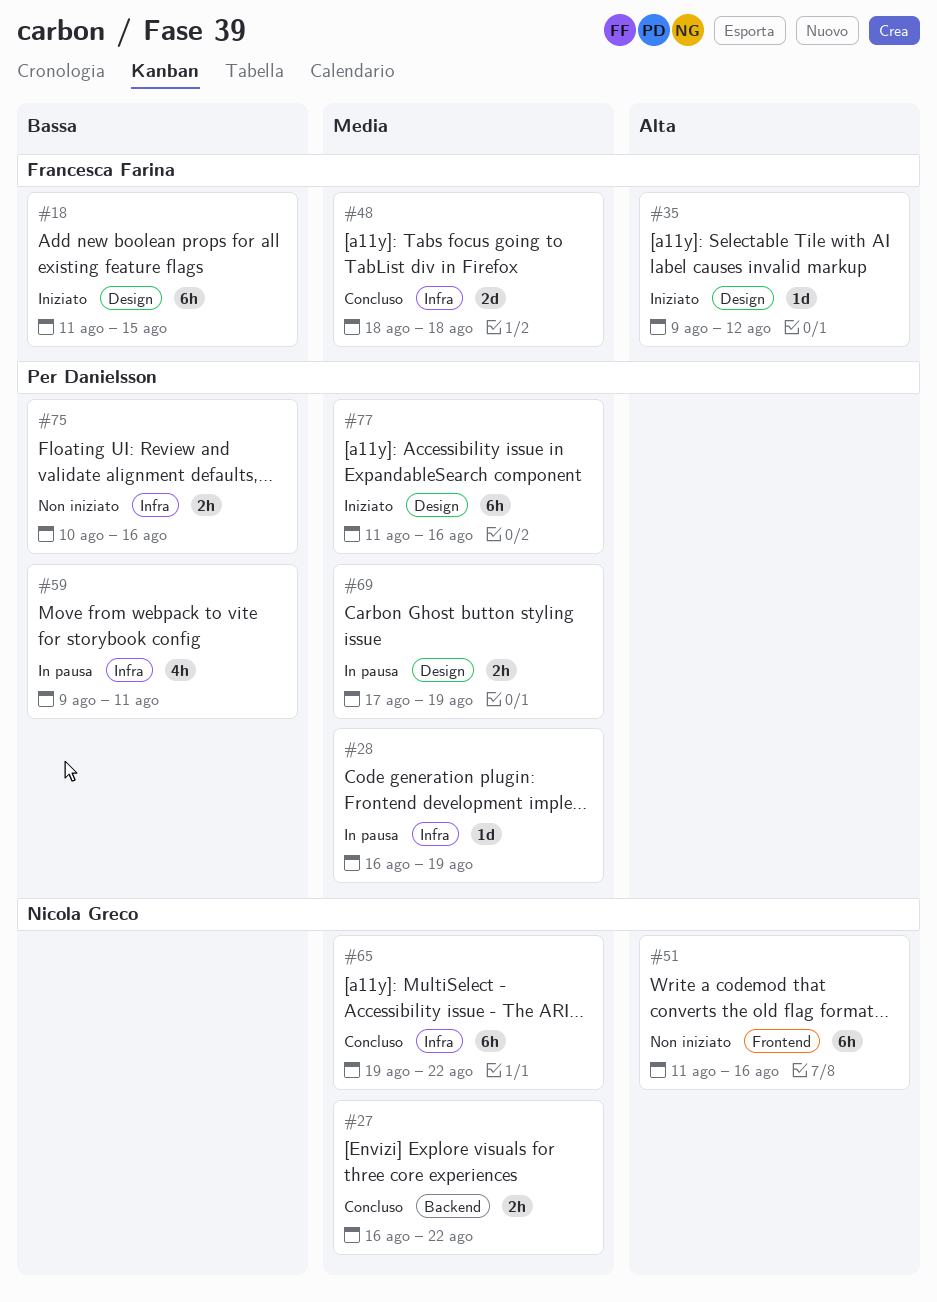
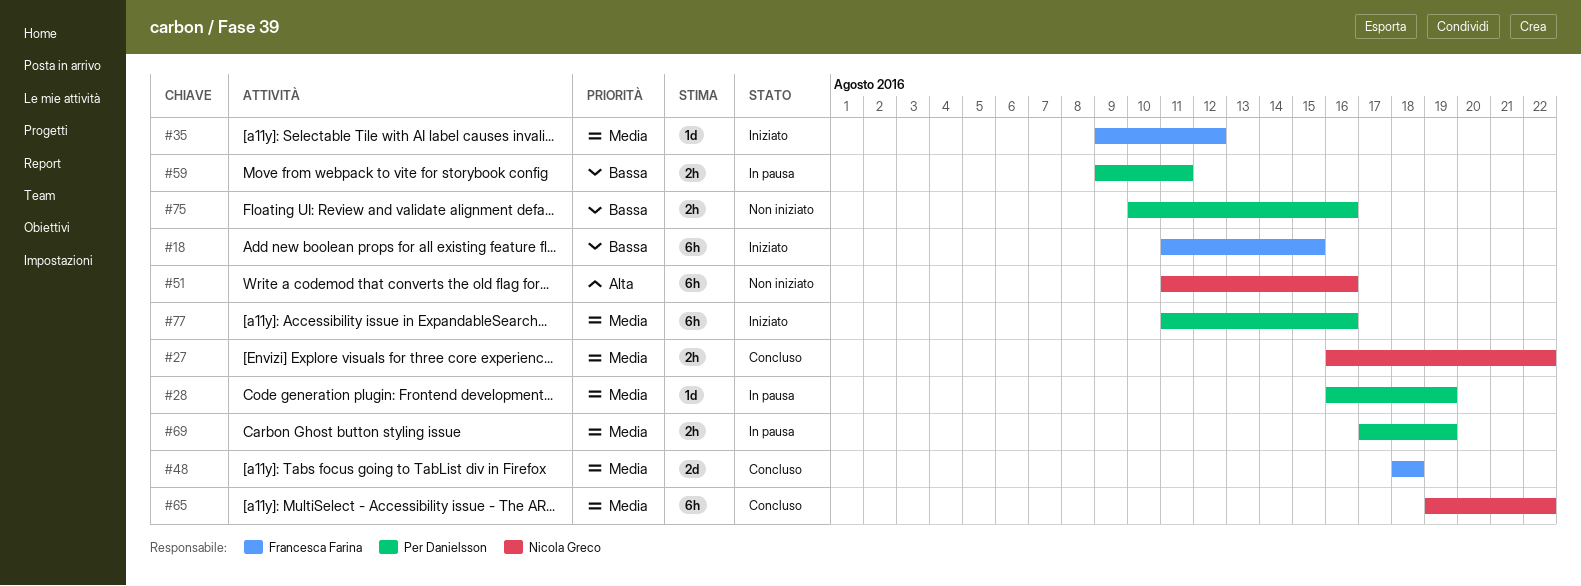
#35, priority: Alta -> Media
#59, estimate: 4h -> 2h

